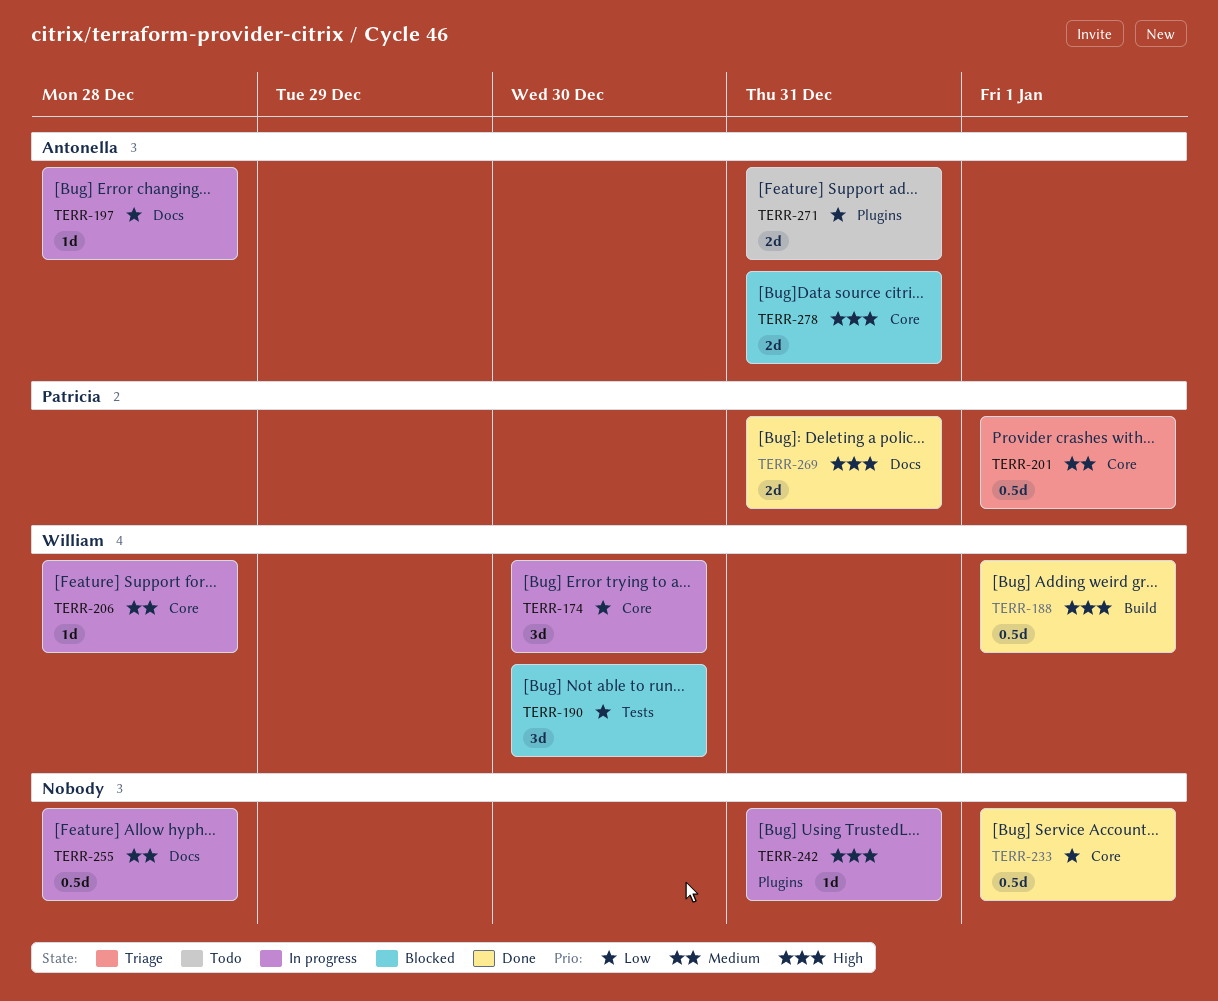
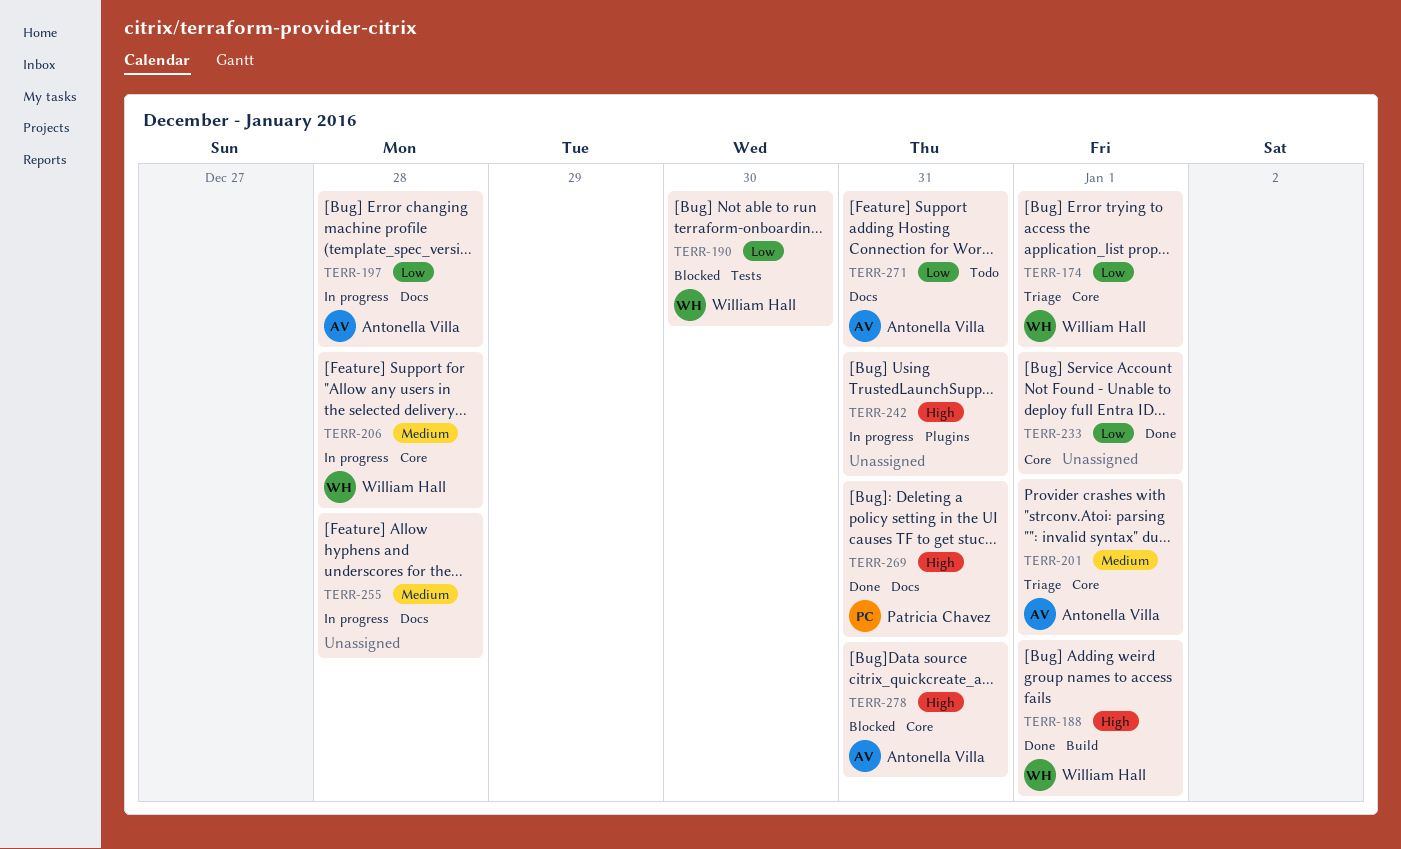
TERR-174, status: In progress -> Triage
TERR-174, due: Dec 30 -> Jan 1
TERR-201, owner: Patricia Chavez -> Antonella Villa
TERR-271, label: Plugins -> Docs

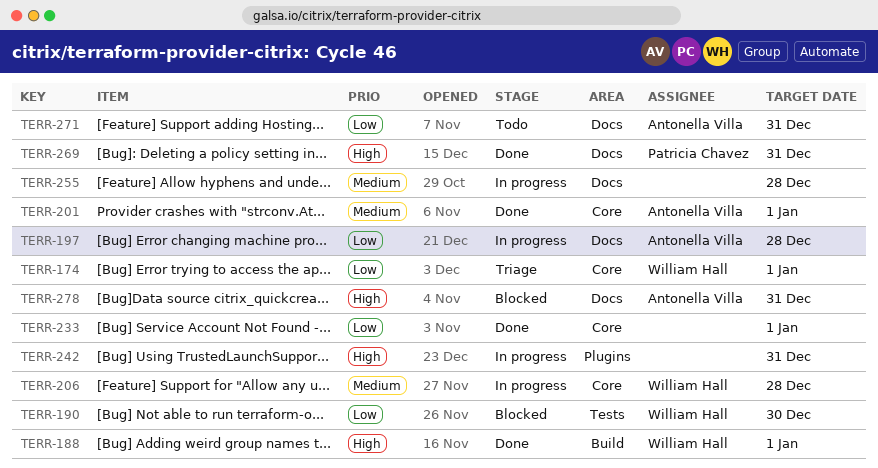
TERR-201, status: Triage -> Done
TERR-278, label: Core -> Docs

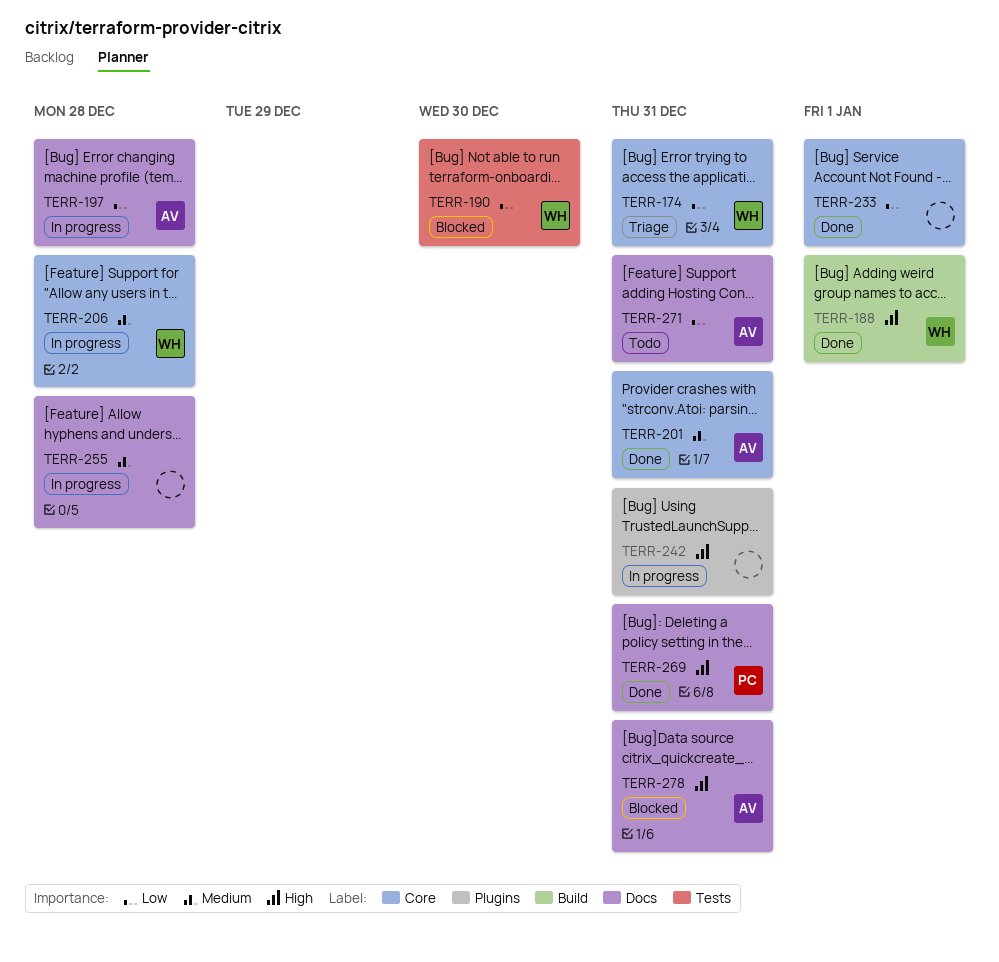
TERR-174, due: Jan 1 -> Dec 31
TERR-201, due: Jan 1 -> Dec 31

